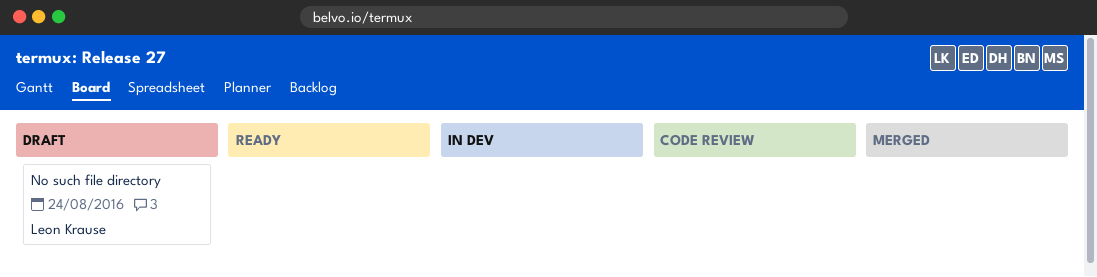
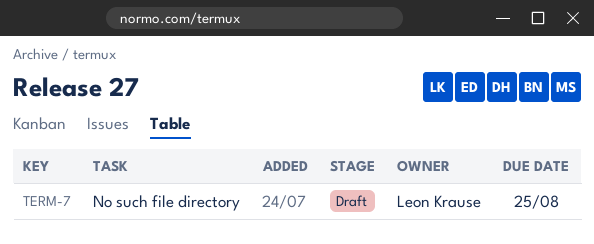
No such file directory, due: Aug 24 -> Aug 25

